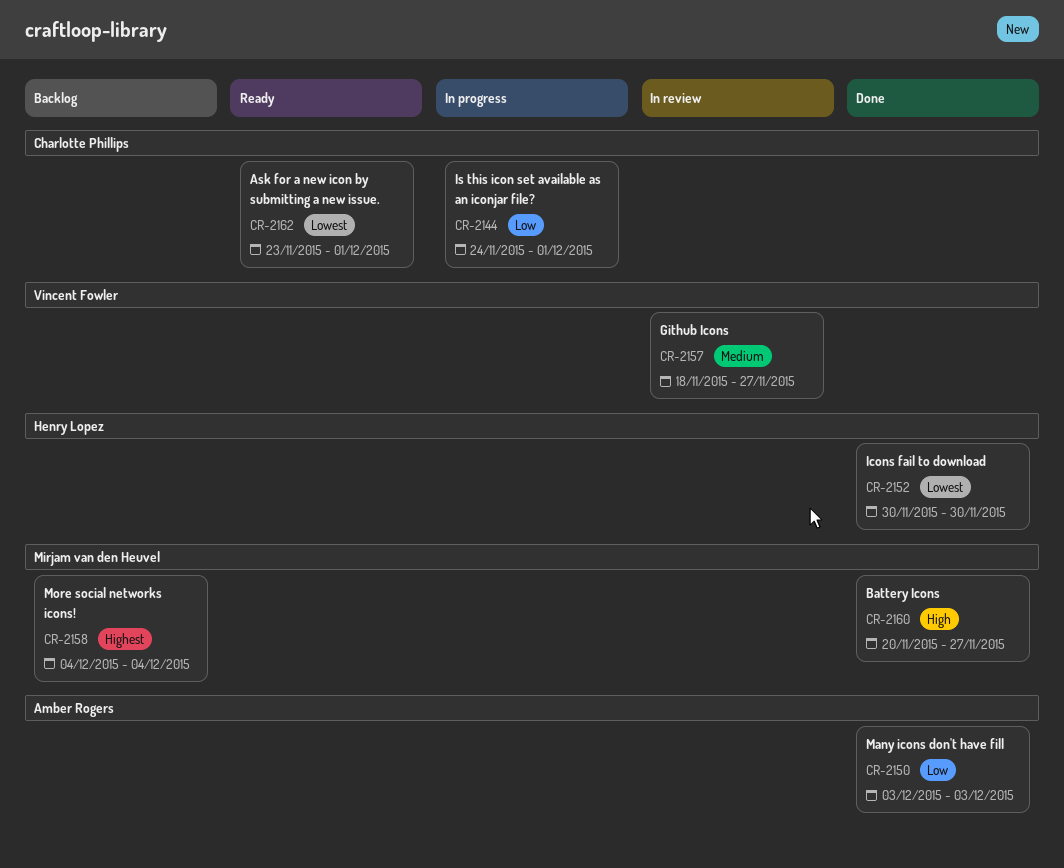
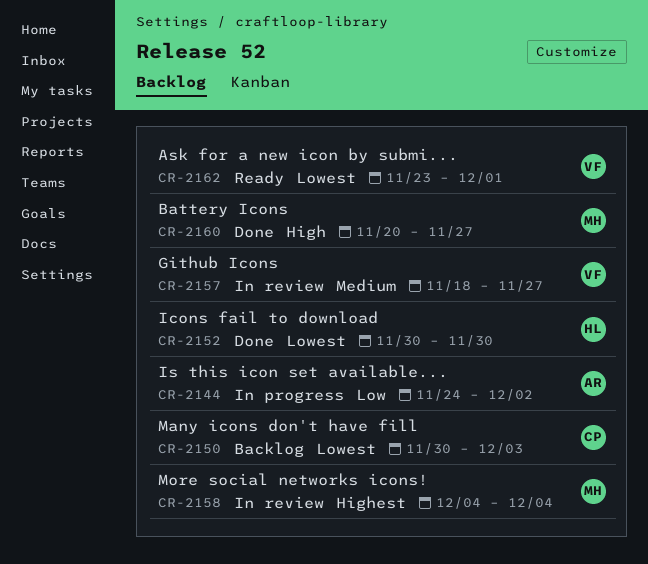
CR-2144, owner: Charlotte Phillips -> Amber Rogers
CR-2144, due: Dec 1 -> Dec 2
CR-2150, status: Done -> Backlog
CR-2150, owner: Amber Rogers -> Charlotte Phillips
CR-2150, priority: Low -> Lowest
CR-2150, start: Dec 3 -> Nov 30
CR-2158, status: Backlog -> In review
CR-2162, owner: Charlotte Phillips -> Vincent Fowler

